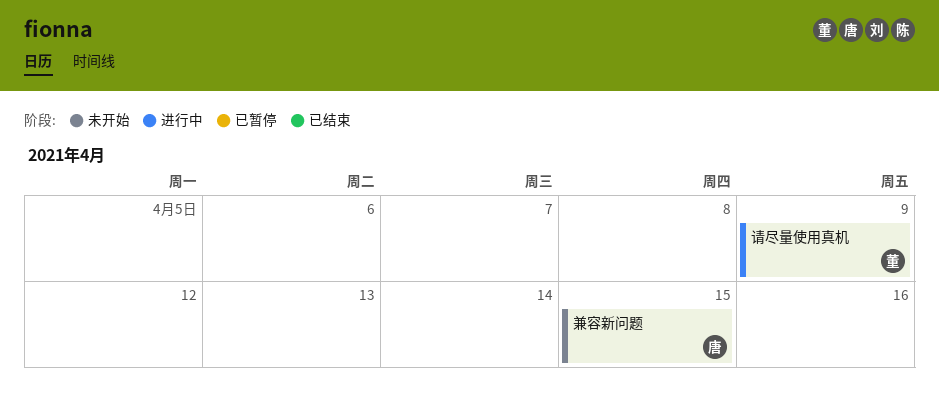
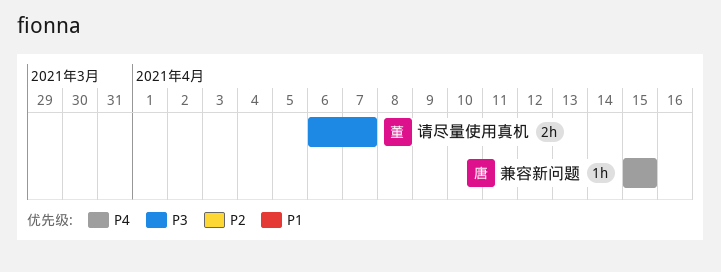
请尽量使用真机, due: Apr 9 -> Apr 7

